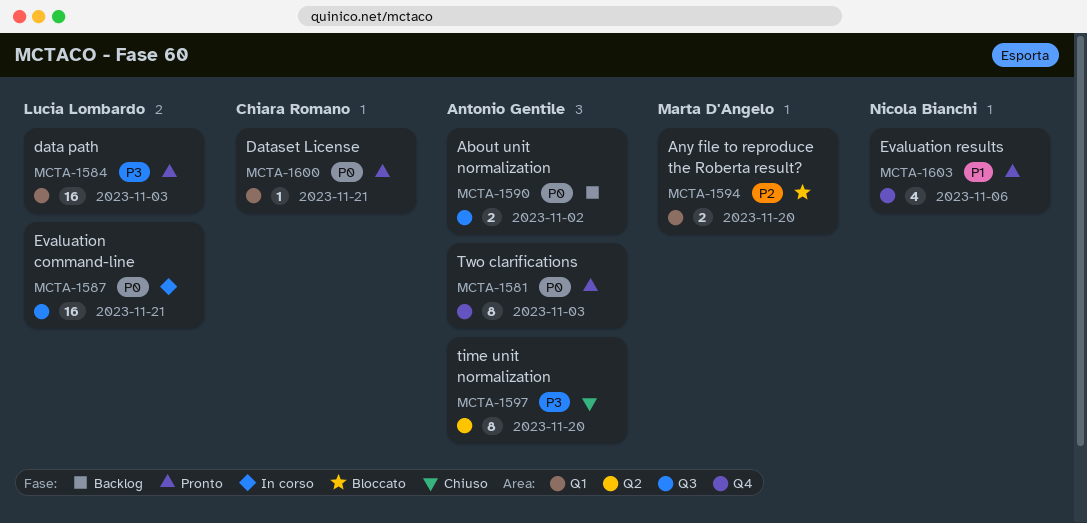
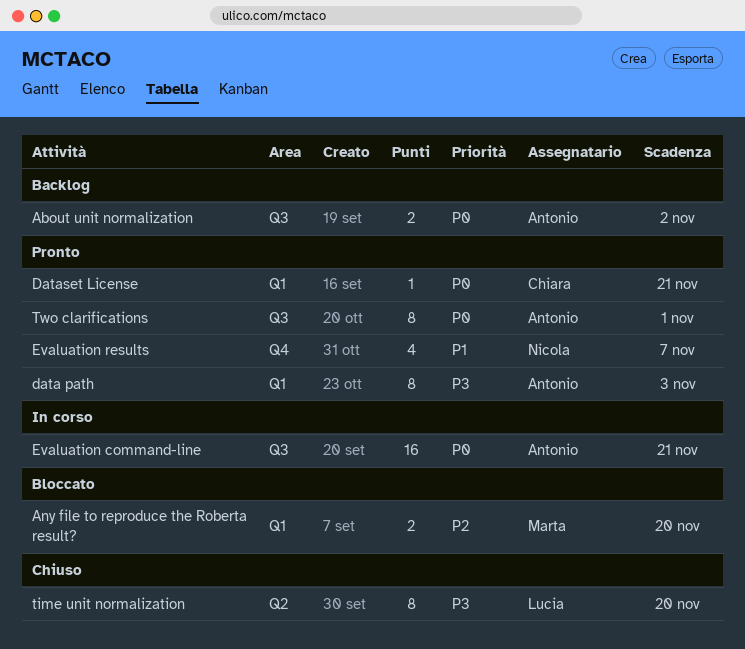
data path, owner: Lucia Lombardo -> Antonio Gentile
data path, estimate: 16 -> 8
Evaluation command-line, owner: Lucia Lombardo -> Antonio Gentile
Evaluation results, due: Nov 6 -> Nov 7
time unit normalization, owner: Antonio Gentile -> Lucia Lombardo
Two clarifications, label: Q4 -> Q3
Two clarifications, due: Nov 3 -> Nov 1

